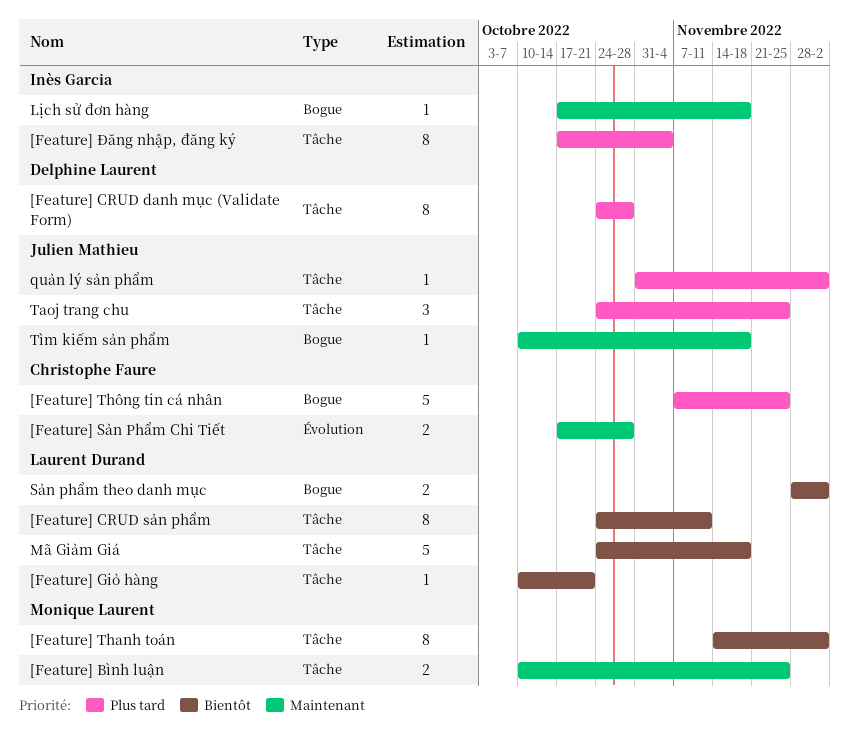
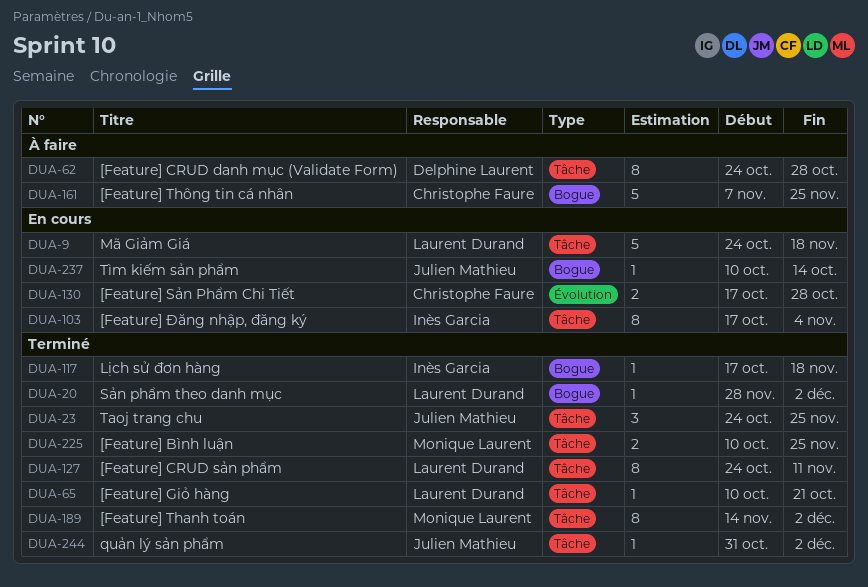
Sản phẩm theo danh mục, estimate: 2 -> 1
Tìm kiếm sản phẩm, due: Nov 18 -> Oct 14

